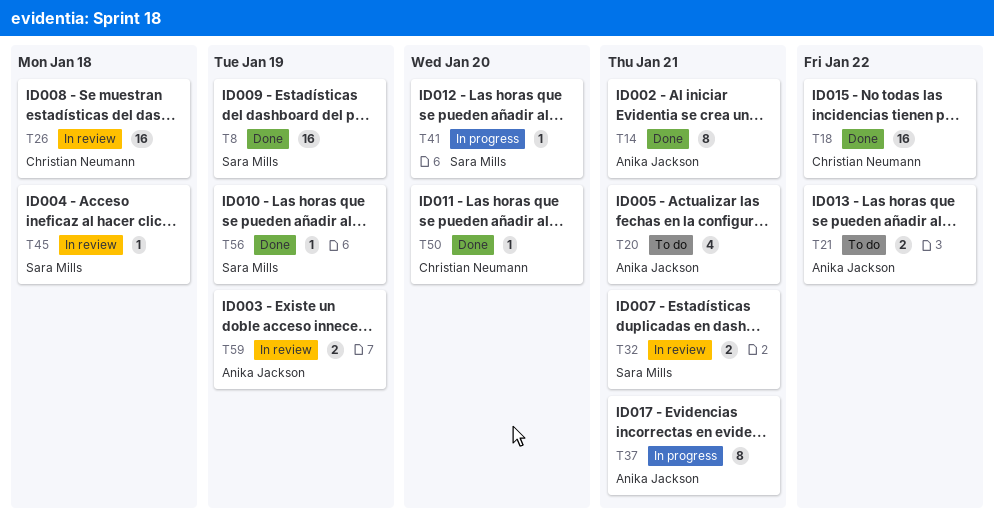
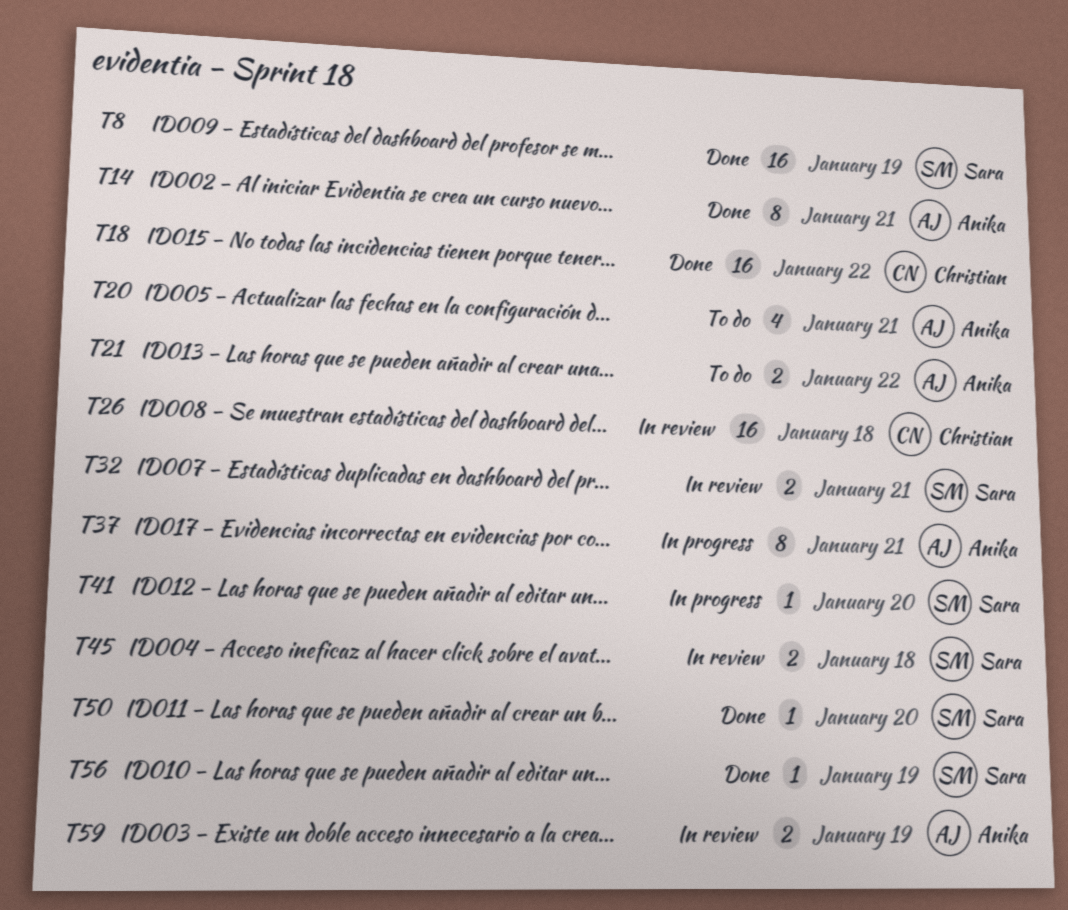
T45, estimate: 1 -> 2
T50, owner: Christian Neumann -> Sara Mills

